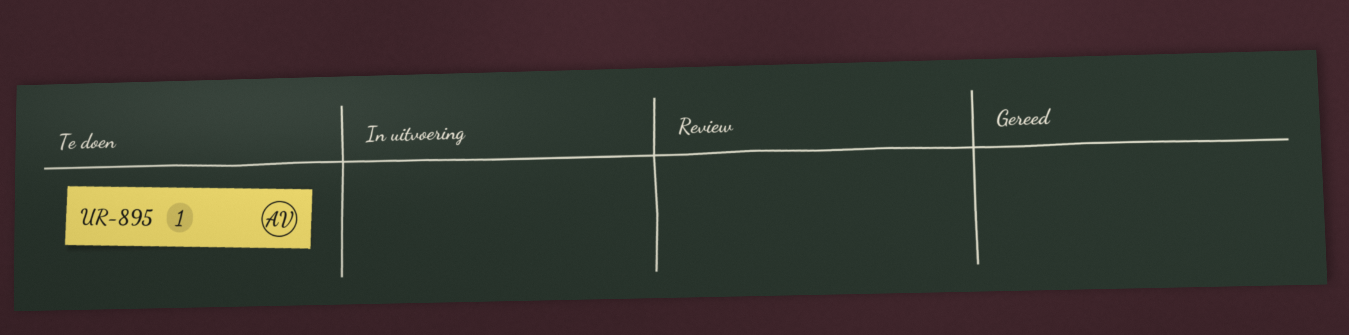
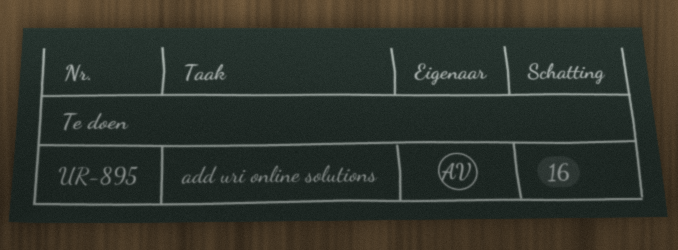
UR-895, estimate: 1 -> 16

